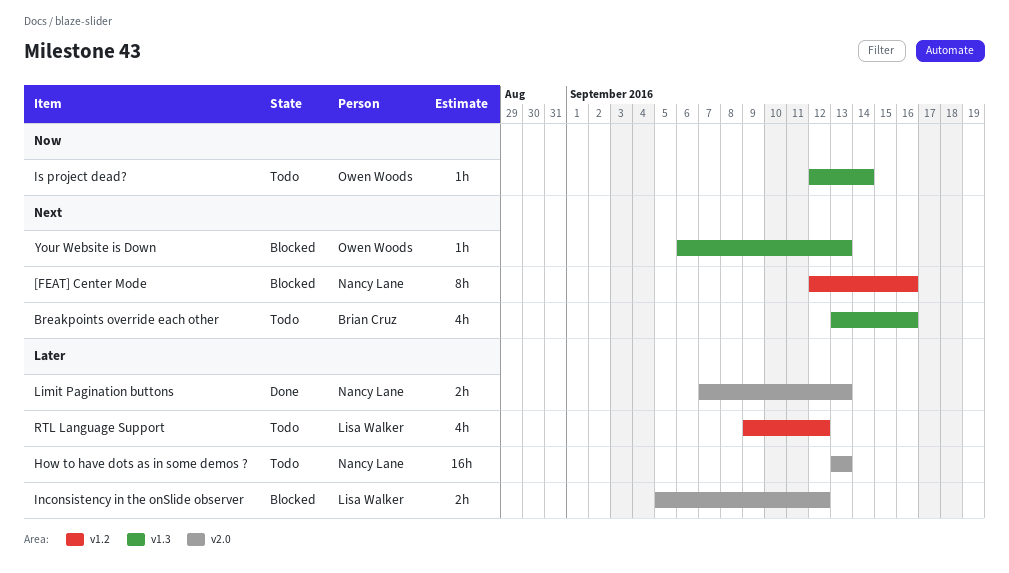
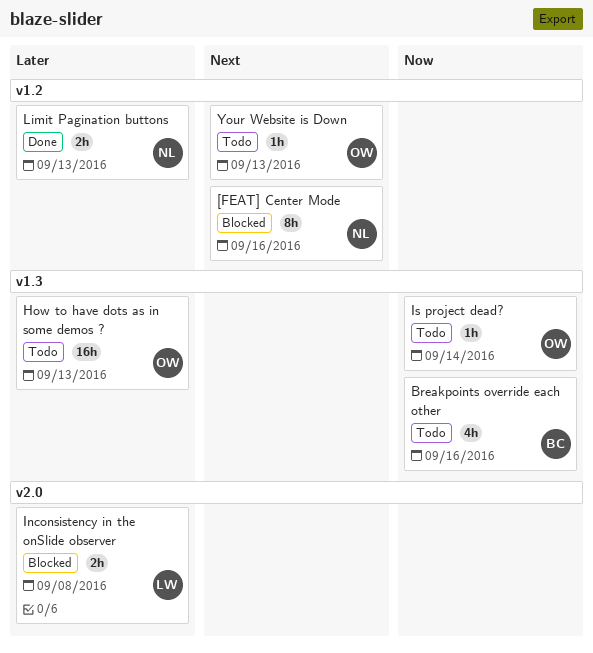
Breakpoints override each other, priority: Next -> Now
How to have dots as in some demos ?, owner: Nancy Lane -> Owen Woods
How to have dots as in some demos ?, label: v2.0 -> v1.3
Inconsistency in the onSlide observer, due: Sep 12 -> Sep 8
Limit Pagination buttons, label: v2.0 -> v1.2
RTL Language Support: present -> none
Your Website is Down, status: Blocked -> Todo
Your Website is Down, label: v1.3 -> v1.2

